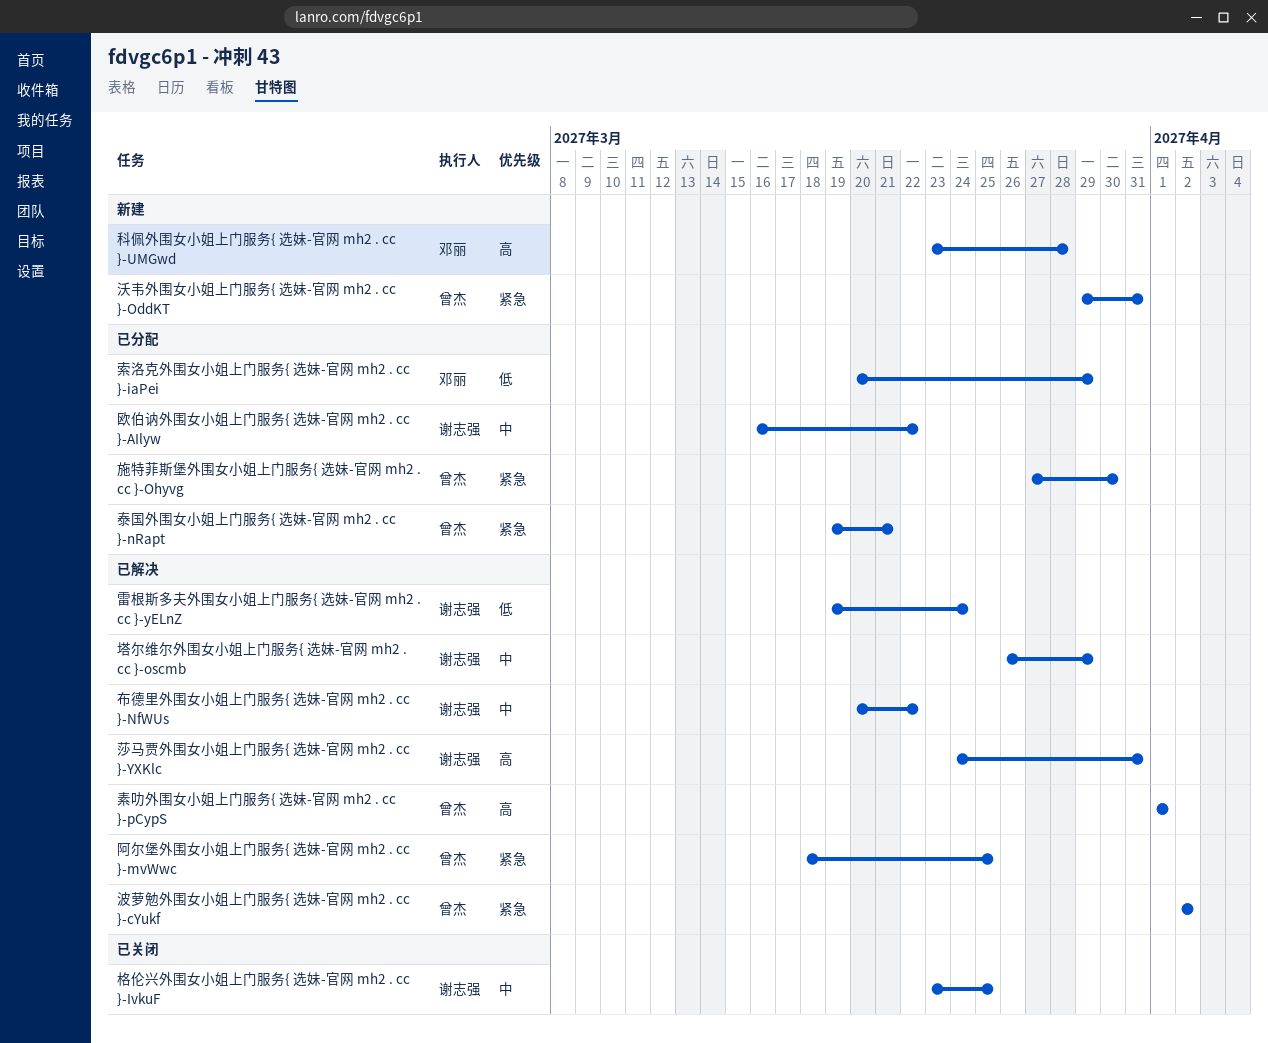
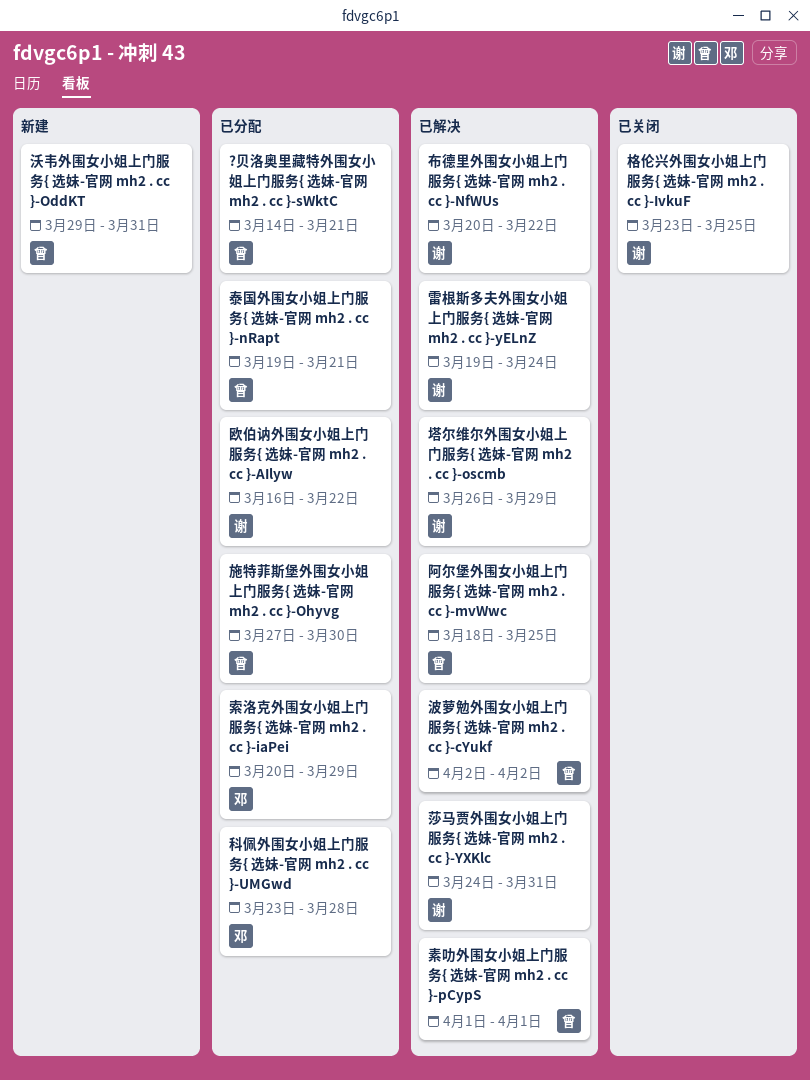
?贝洛奥里藏特外围女小姐上门服务{ 选妹-官网 mh2 . cc }-sWktC: none -> present
科佩外围女小姐上门服务{ 选妹-官网 mh2 . cc }-UMGwd, status: 新建 -> 已分配

